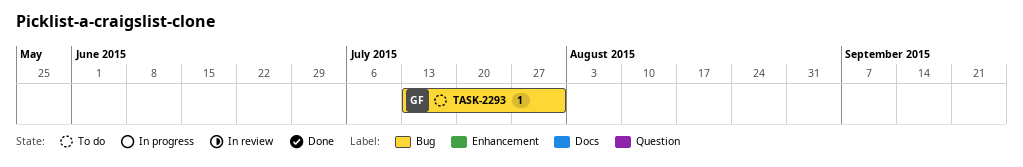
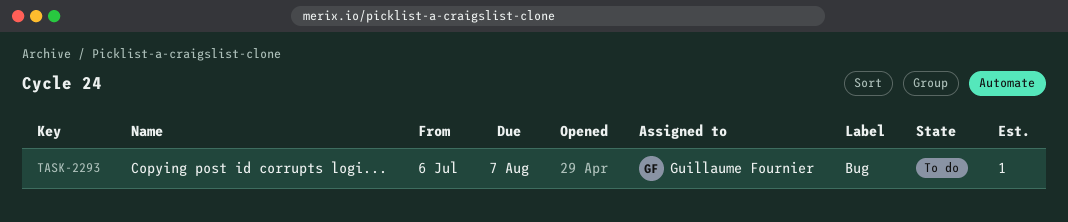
TASK-2293, start: Jul 13 -> Jul 6
TASK-2293, due: Jul 31 -> Aug 7

